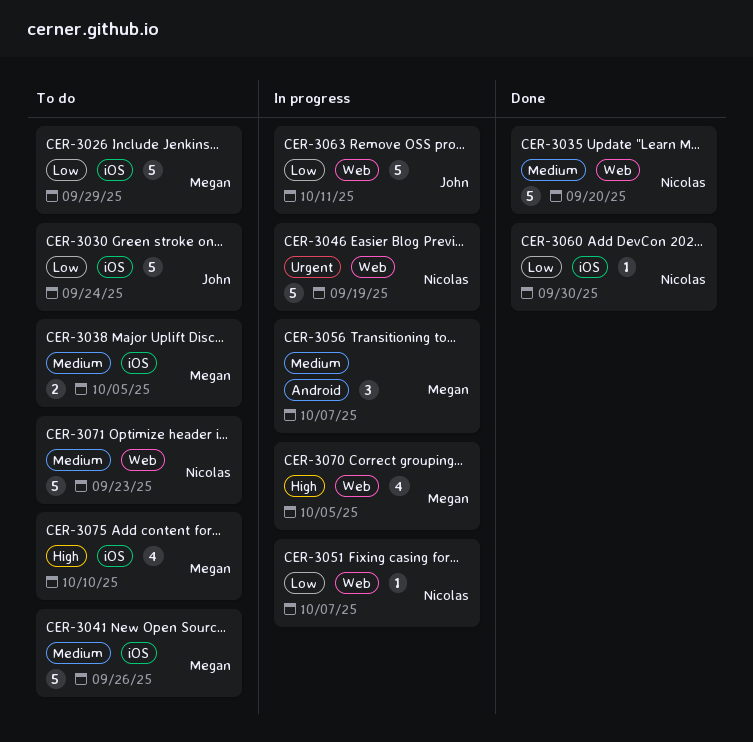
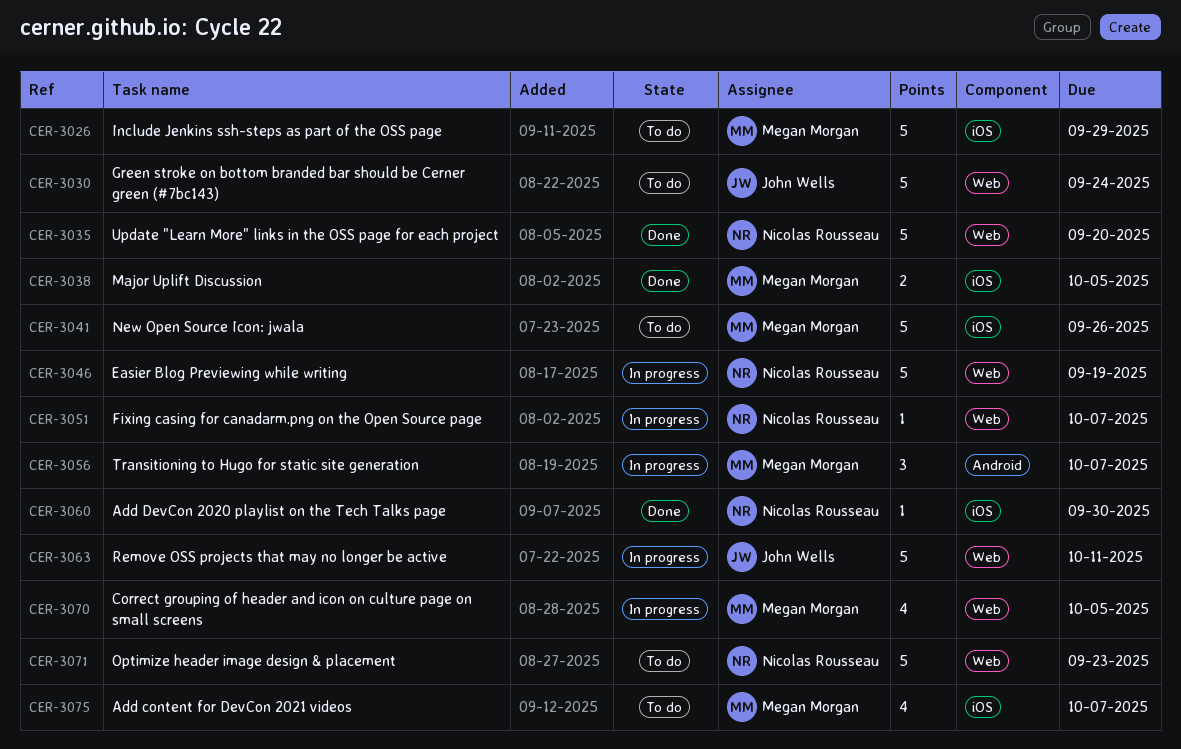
CER-3030, label: iOS -> Web
CER-3038, status: To do -> Done
CER-3075, due: Oct 10 -> Oct 7

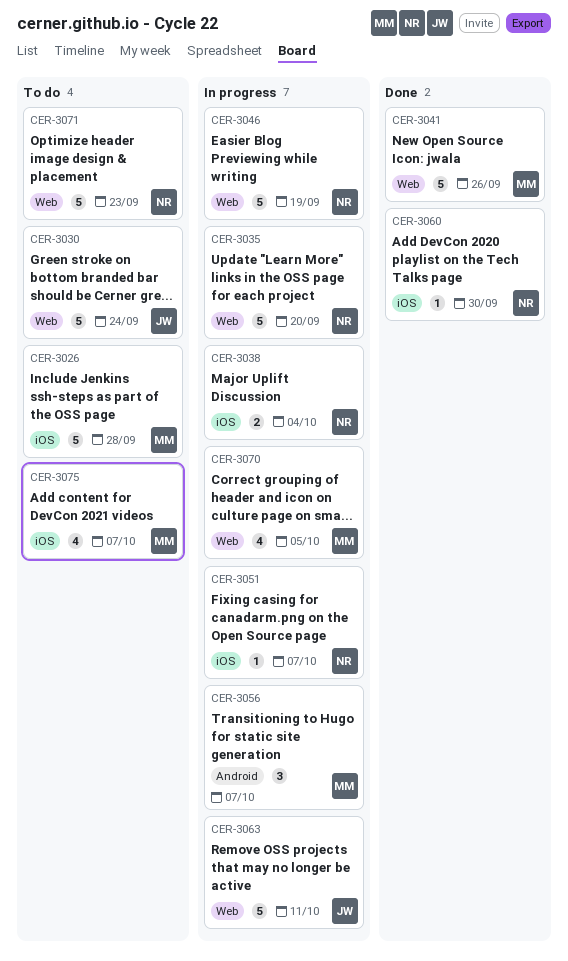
CER-3026, due: Sep 29 -> Sep 28
CER-3035, status: Done -> In progress
CER-3038, status: Done -> In progress
CER-3038, owner: Megan Morgan -> Nicolas Rousseau
CER-3038, due: Oct 5 -> Oct 4
CER-3041, status: To do -> Done
CER-3041, label: iOS -> Web
CER-3051, label: Web -> iOS

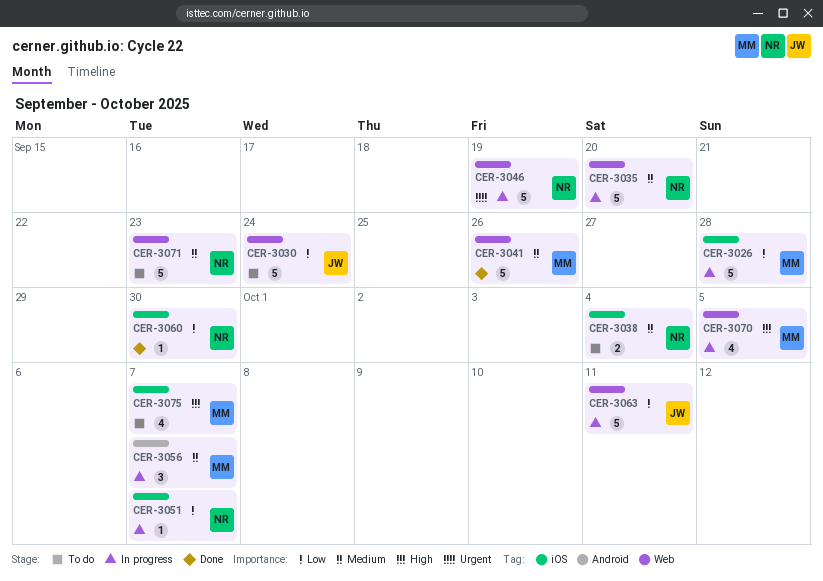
CER-3026, status: To do -> In progress
CER-3038, status: In progress -> To do

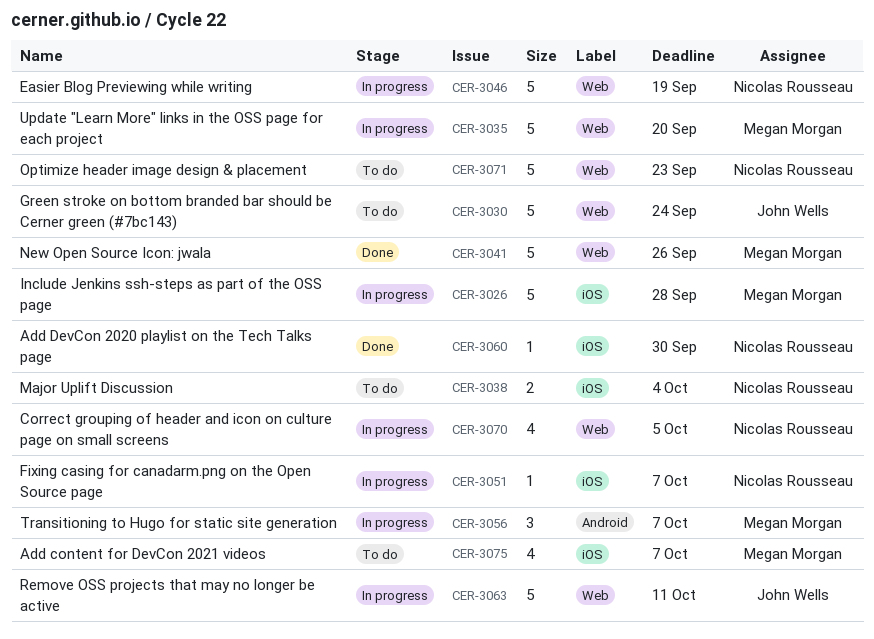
CER-3035, owner: Nicolas Rousseau -> Megan Morgan
CER-3070, owner: Megan Morgan -> Nicolas Rousseau

